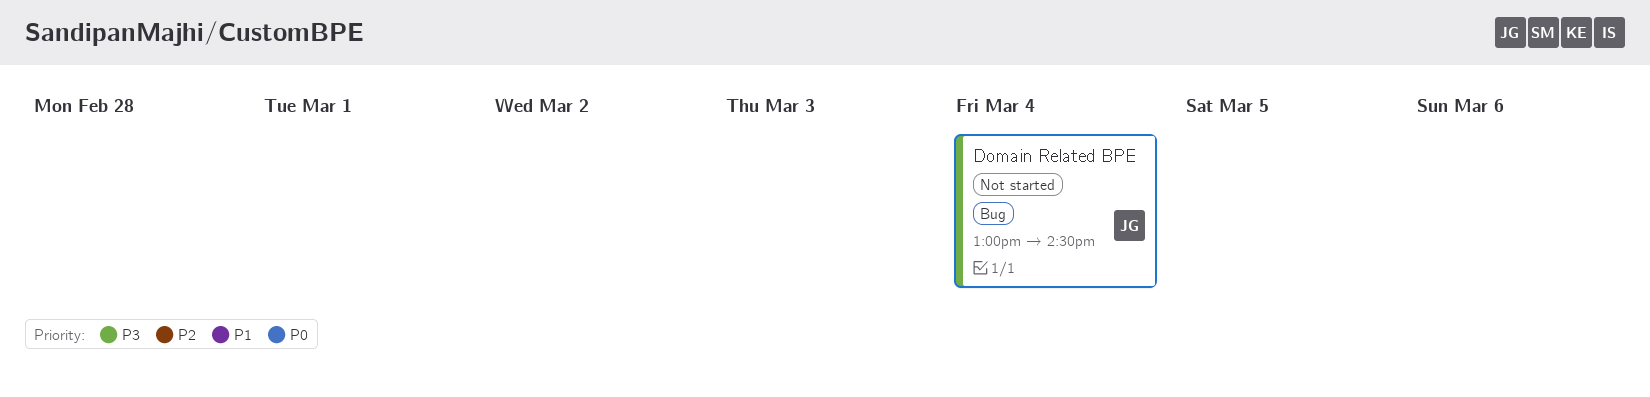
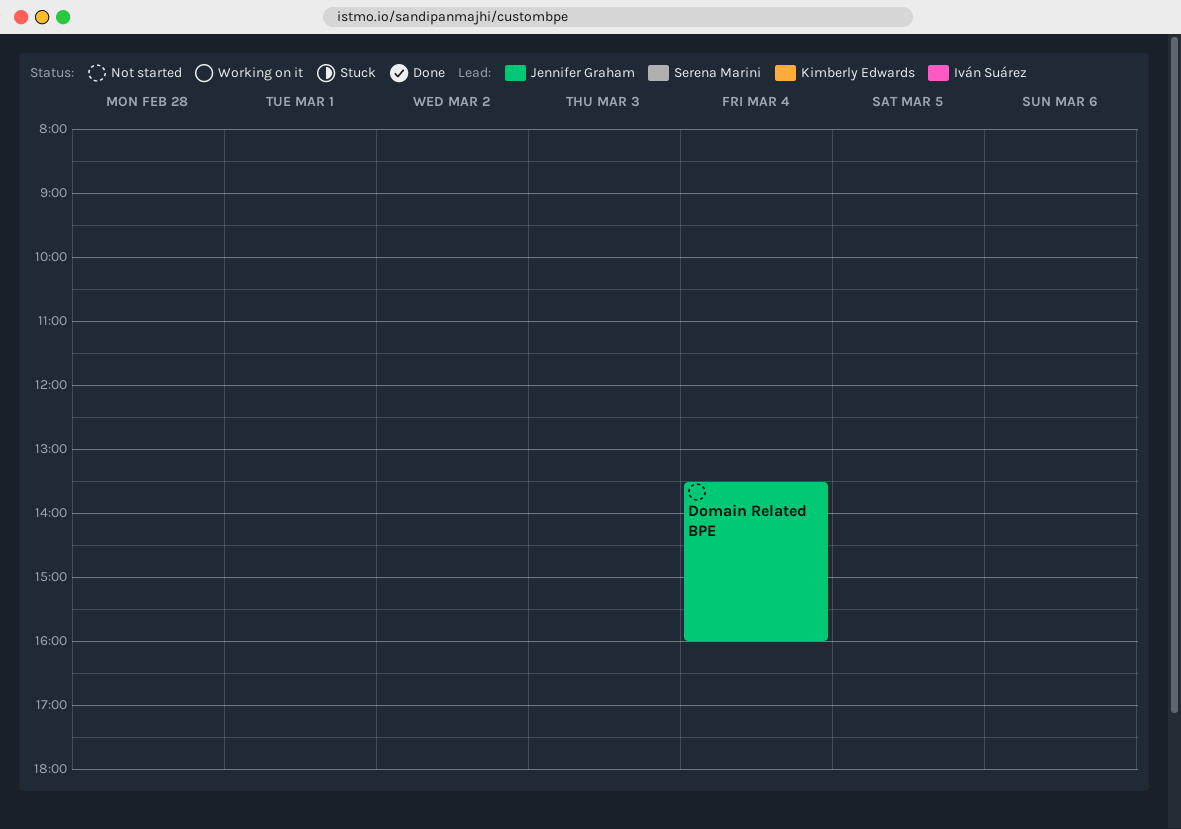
Domain Related BPE, begins: 13:00 -> 13:30
Domain Related BPE, ends: 14:30 -> 16:00

